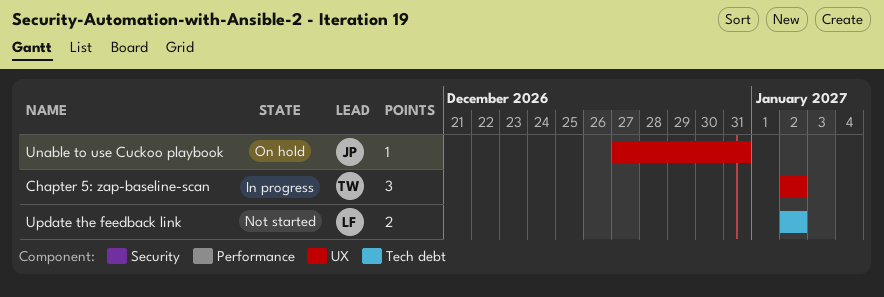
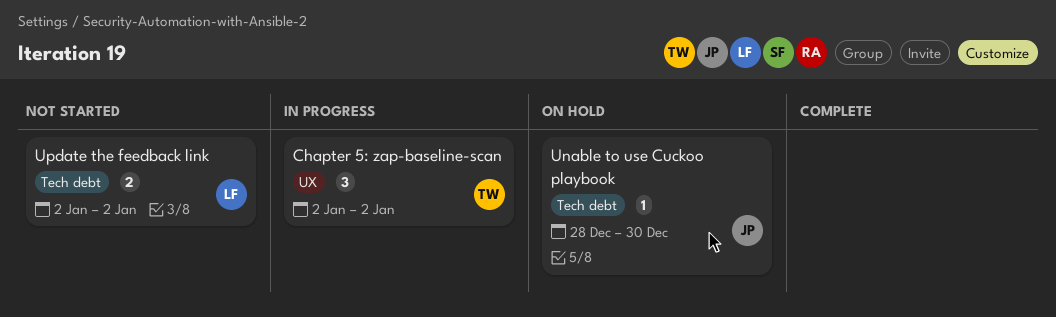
Unable to use Cuckoo playbook, label: UX -> Tech debt
Unable to use Cuckoo playbook, start: Dec 27 -> Dec 28
Unable to use Cuckoo playbook, due: Dec 31 -> Dec 30

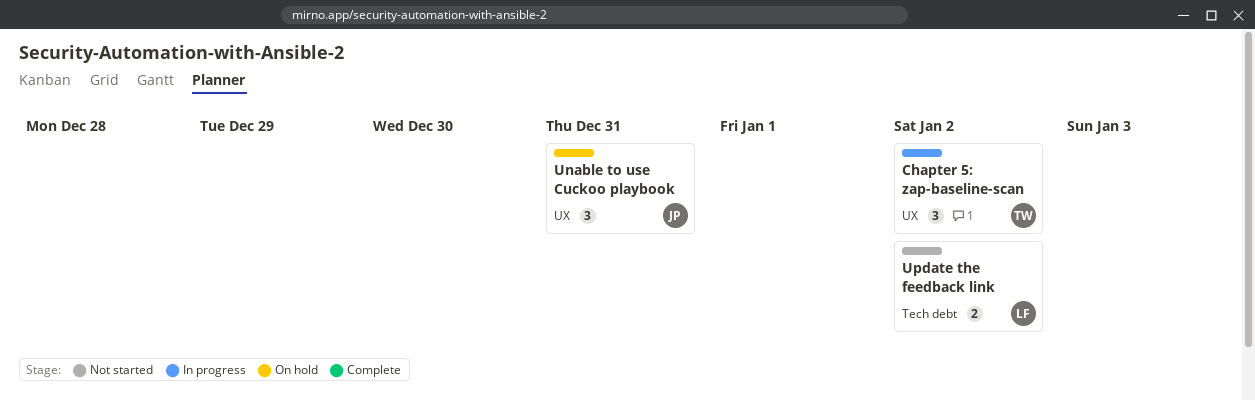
Unable to use Cuckoo playbook, label: Tech debt -> UX
Unable to use Cuckoo playbook, estimate: 1 -> 3
Unable to use Cuckoo playbook, due: Dec 30 -> Dec 31

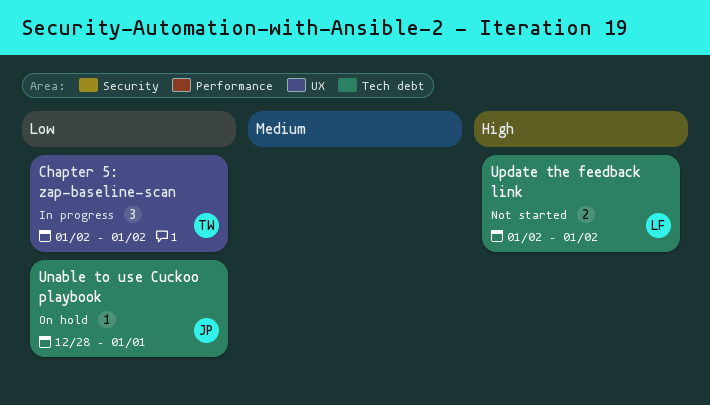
Unable to use Cuckoo playbook, label: UX -> Tech debt
Unable to use Cuckoo playbook, estimate: 3 -> 1
Unable to use Cuckoo playbook, due: Dec 31 -> Jan 1

